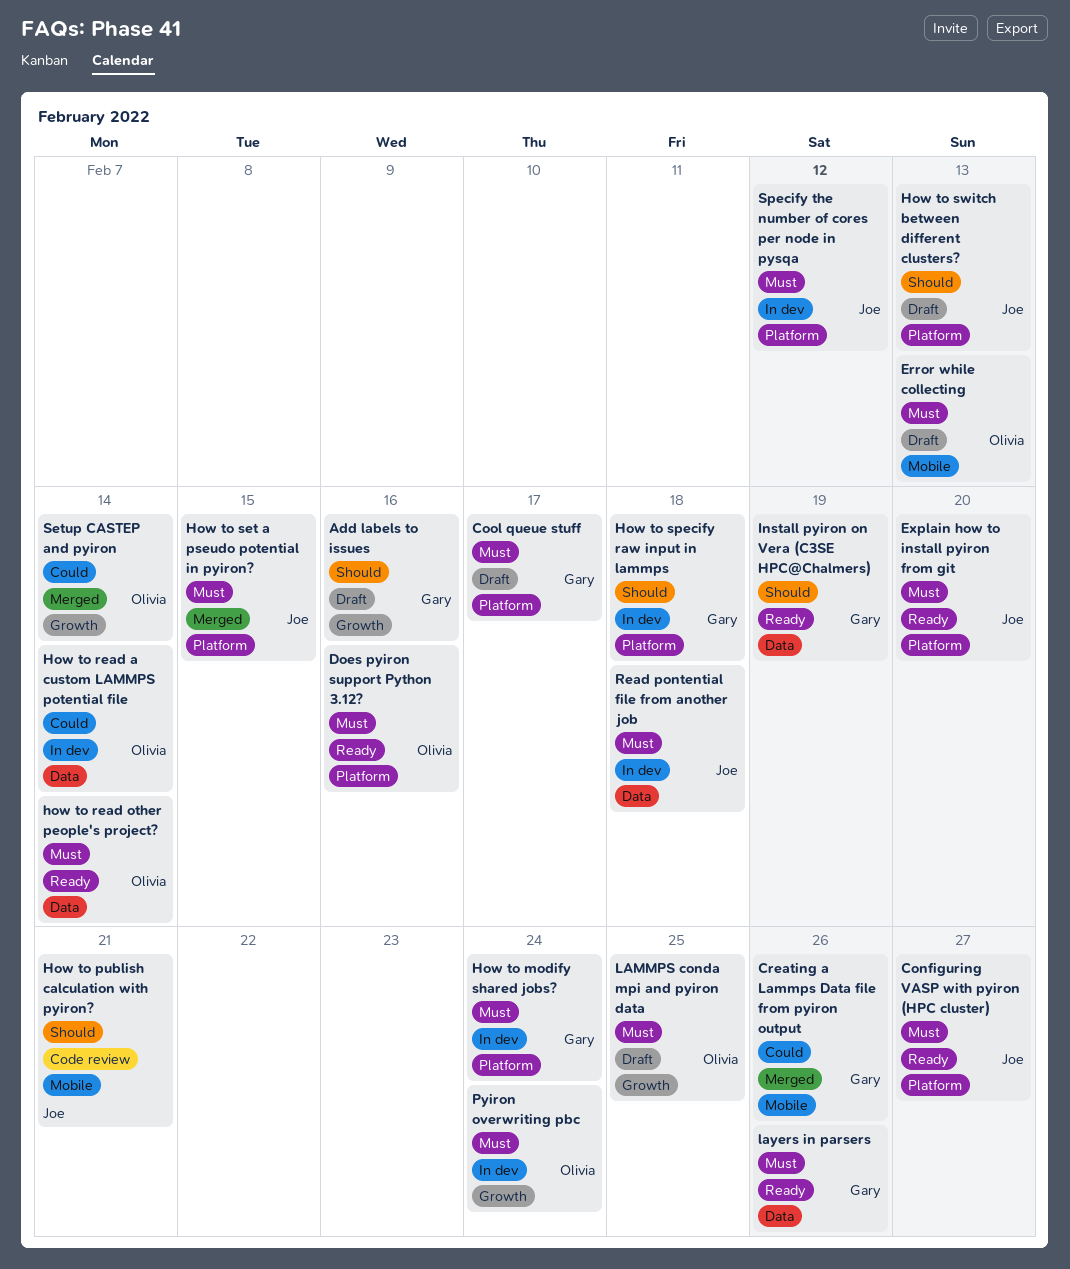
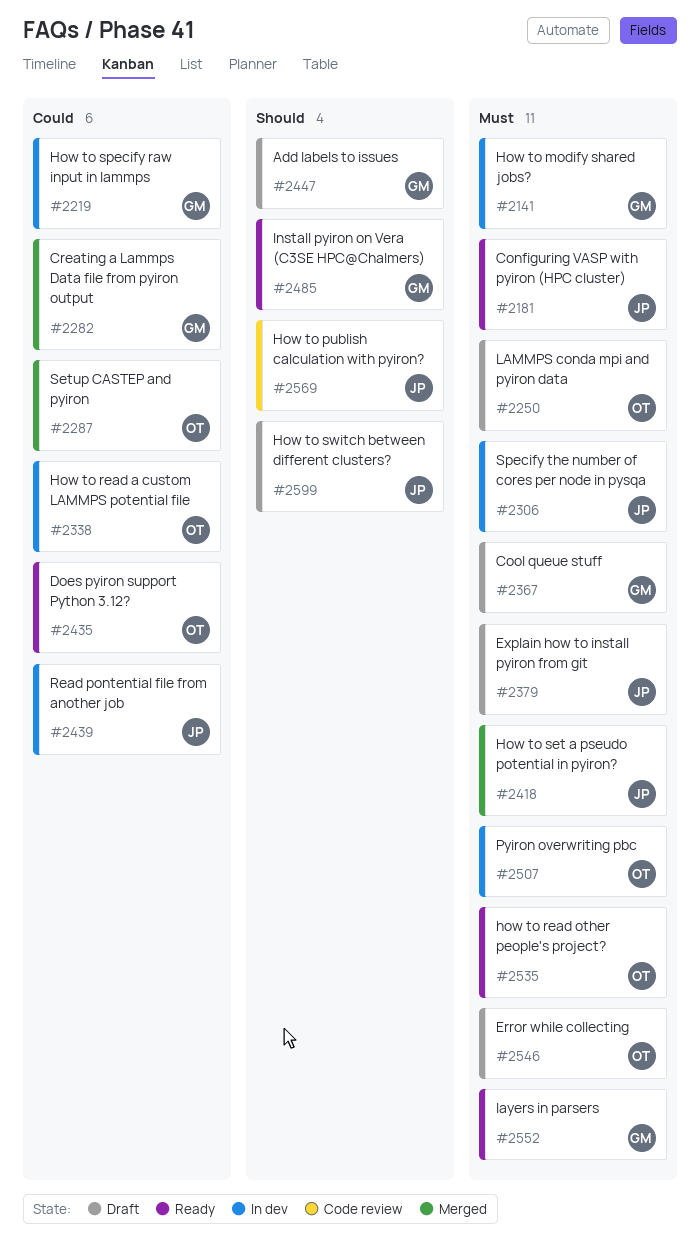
Does pyiron support Python 3.12?, priority: Must -> Could
Explain how to install pyiron from git, status: Ready -> Draft
How to specify raw input in lammps, priority: Should -> Could
Read pontential file from another job, priority: Must -> Could

